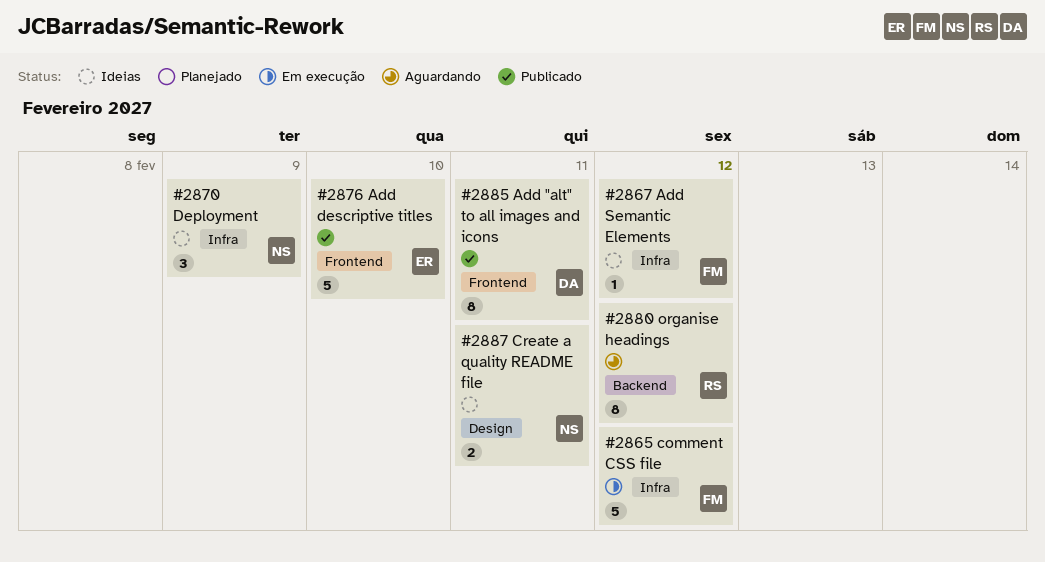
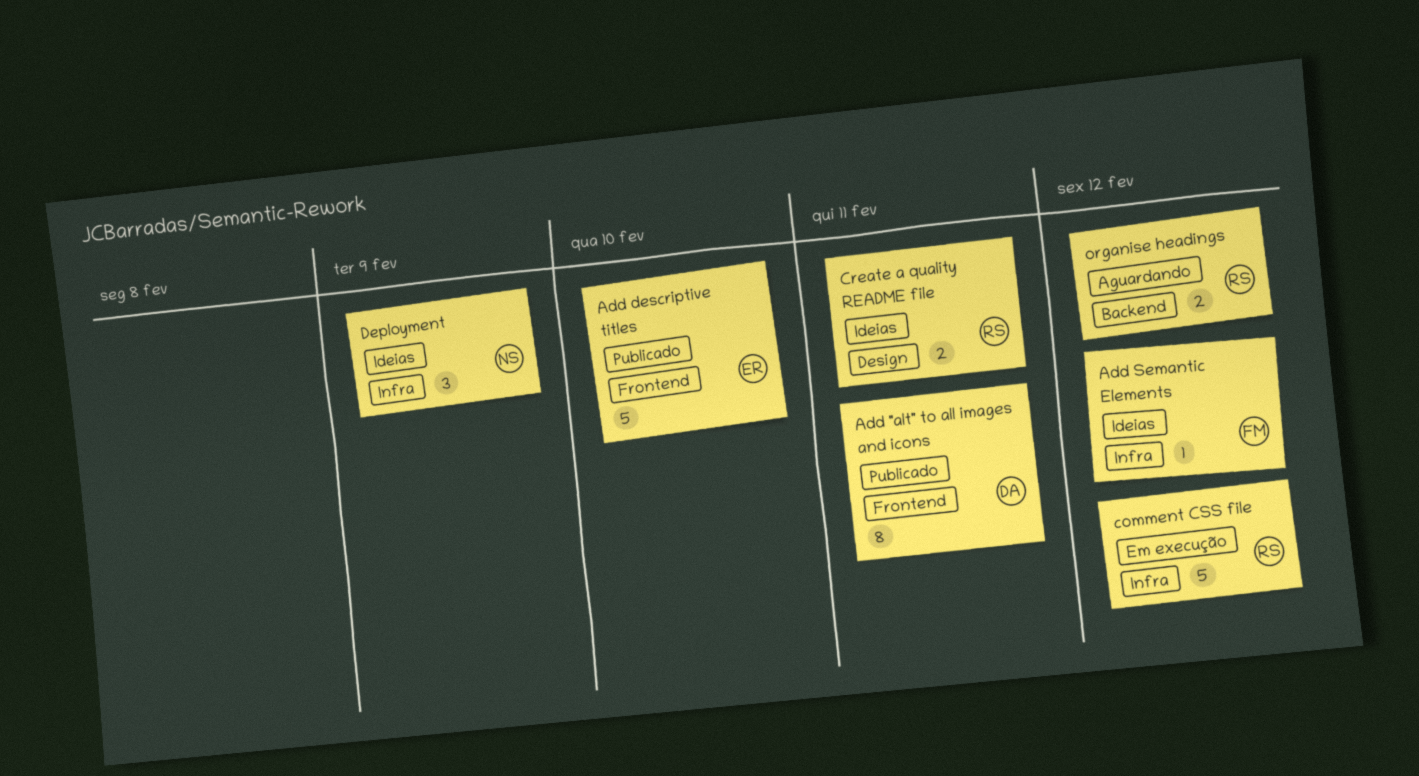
comment CSS file, owner: FM -> RS
Create a quality README file, owner: NS -> RS
organise headings, estimate: 8 -> 2

